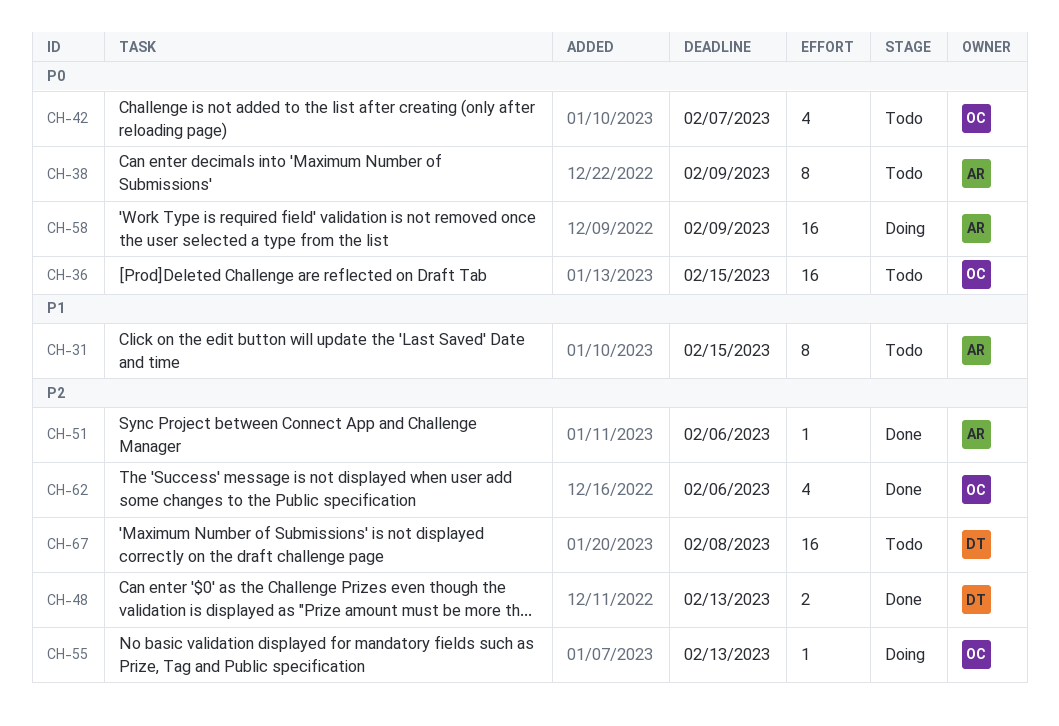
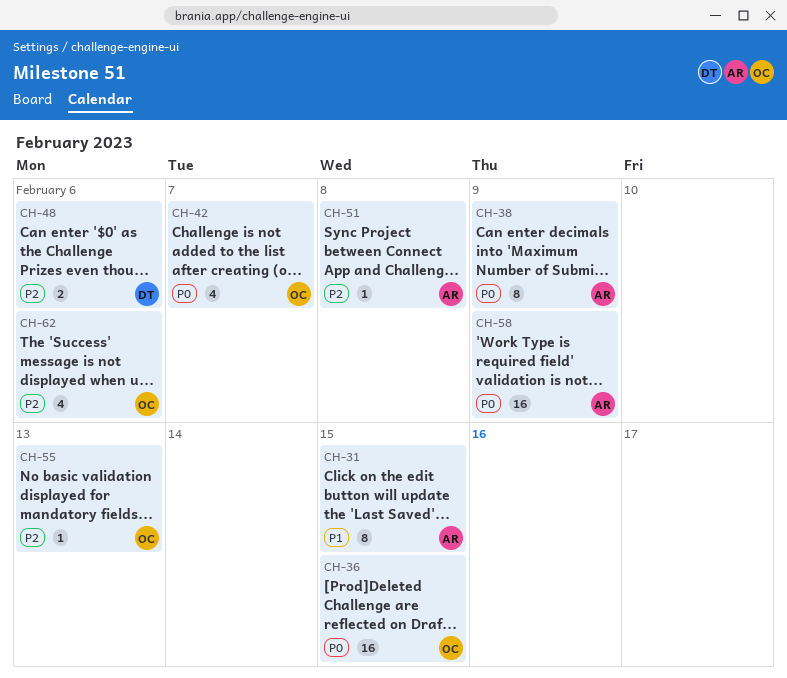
CH-48, due: Feb 13 -> Feb 6
CH-51, due: Feb 6 -> Feb 8
CH-67: present -> none

